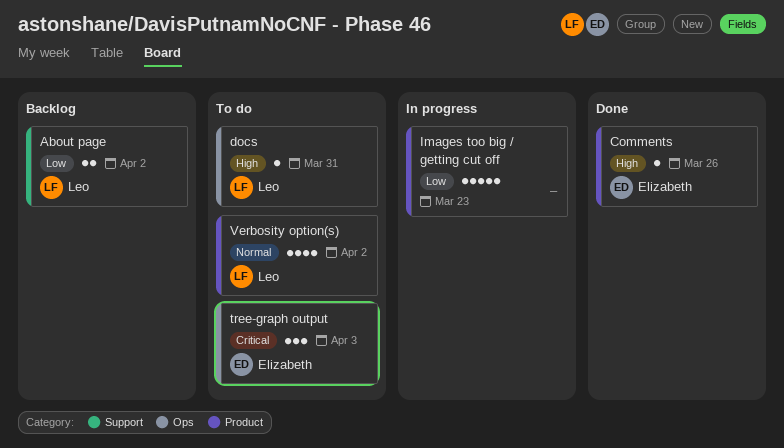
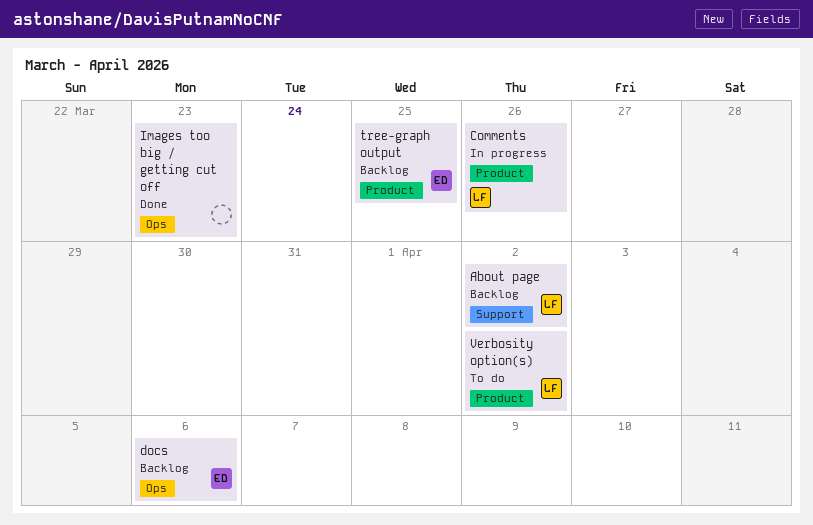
Comments, status: Done -> In progress
Comments, owner: Elizabeth -> Leo
docs, status: To do -> Backlog
docs, owner: Leo -> Elizabeth
docs, due: Mar 31 -> Apr 6
Images too big / getting cut off, status: In progress -> Done
Images too big / getting cut off, label: Product -> Ops
tree-graph output, status: To do -> Backlog
tree-graph output, label: Ops -> Product
tree-graph output, due: Apr 3 -> Mar 25

